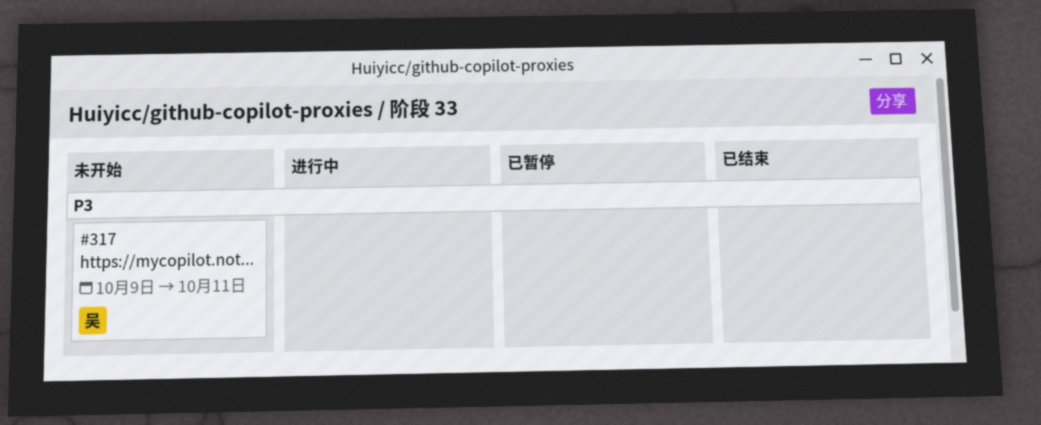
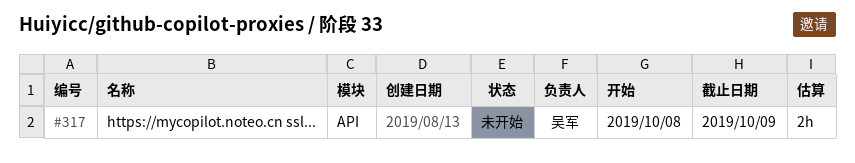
#317, start: Oct 9 -> Oct 8
#317, due: Oct 11 -> Oct 9

